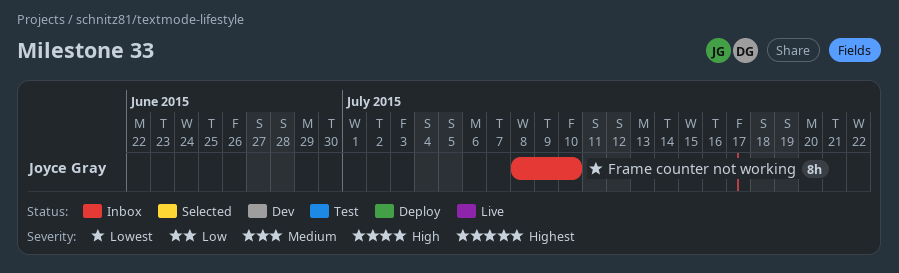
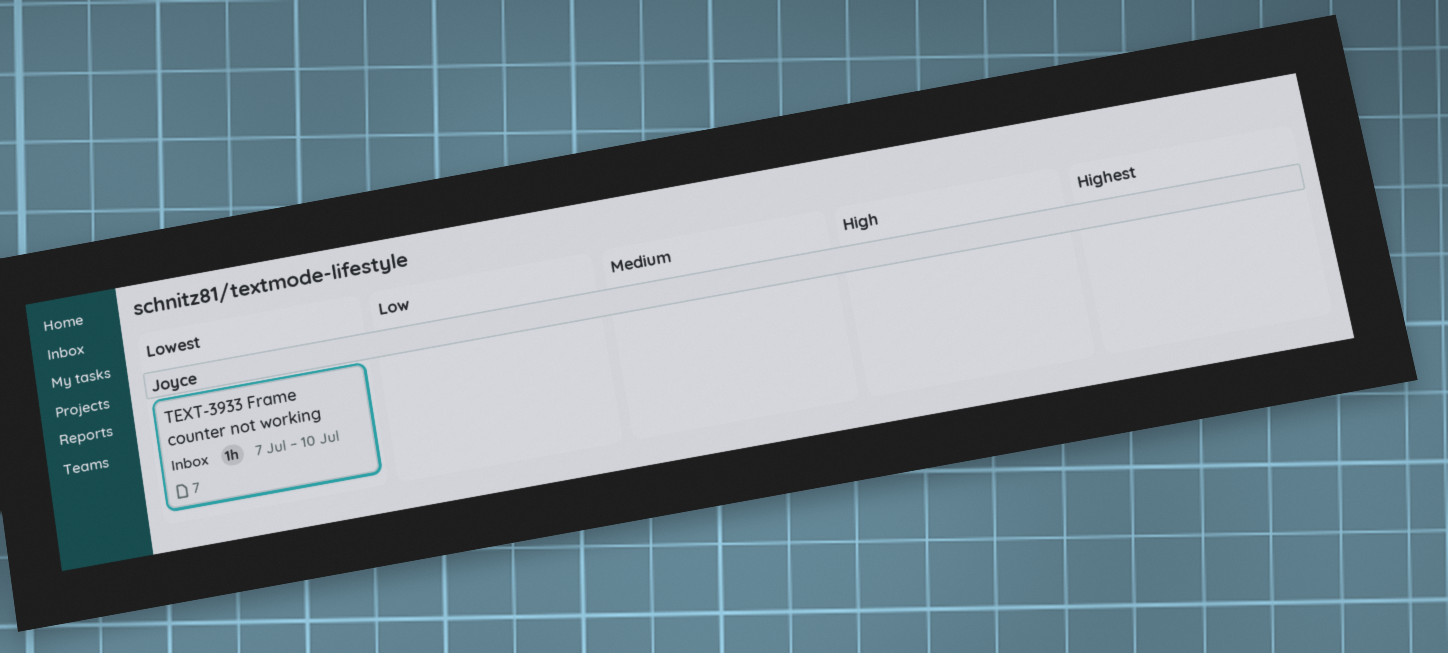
Frame counter not working, estimate: 8h -> 1h
Frame counter not working, start: Jul 8 -> Jul 7

